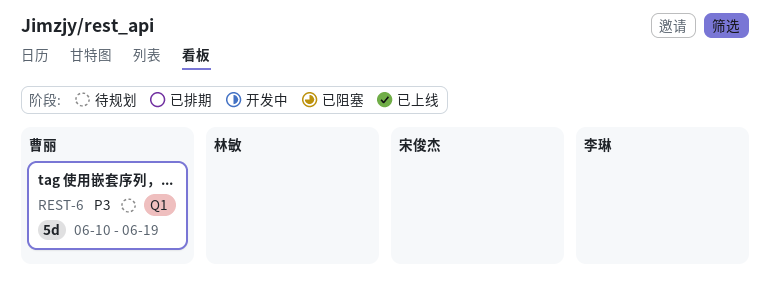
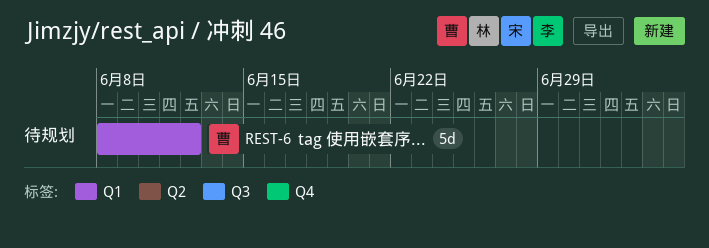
REST-6, start: Jun 10 -> Jun 8
REST-6, due: Jun 19 -> Jun 12

